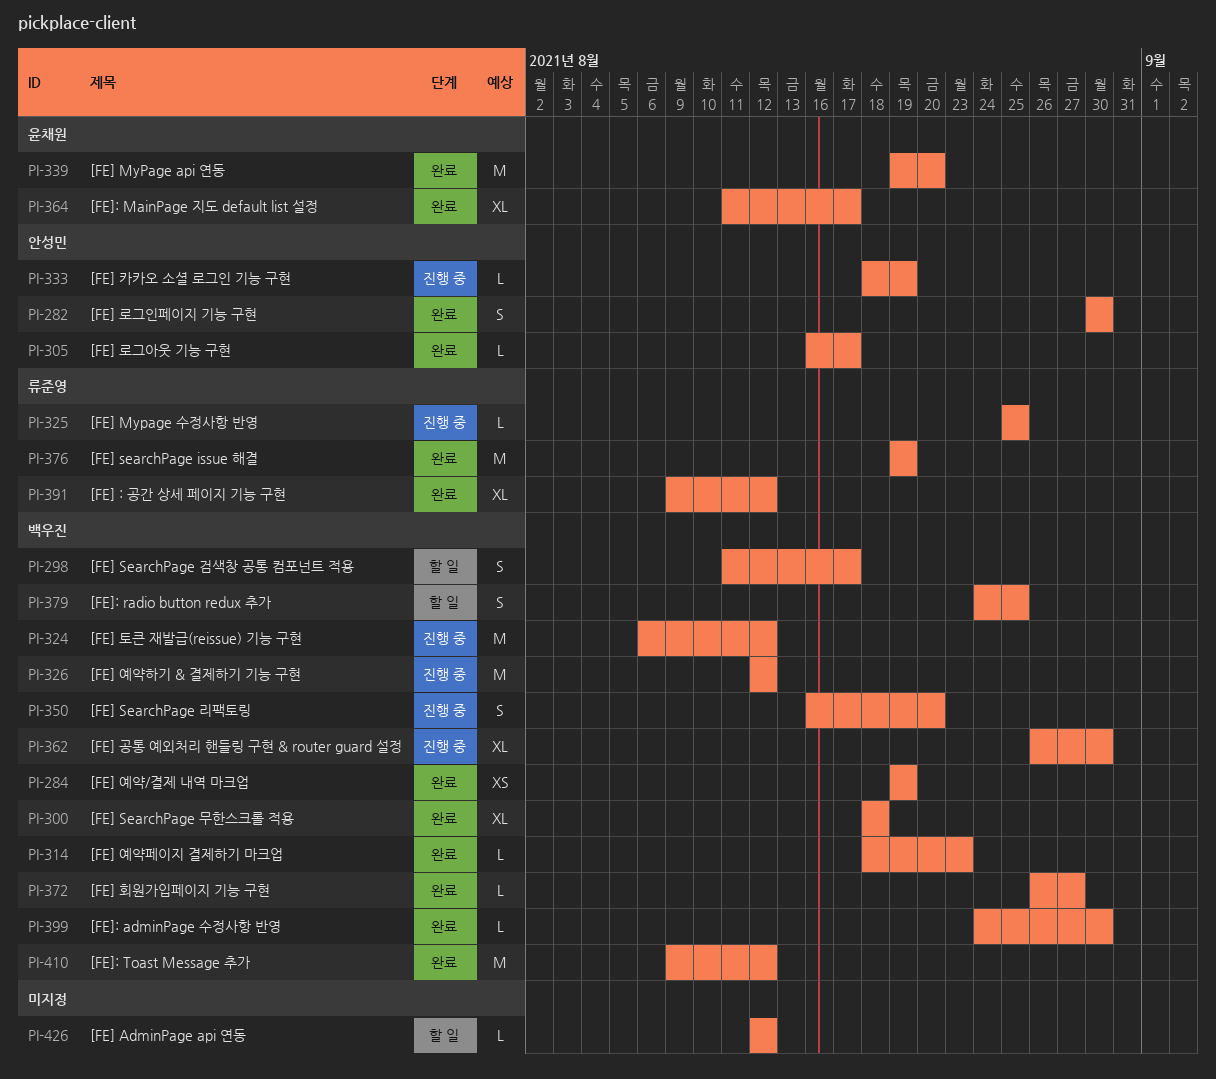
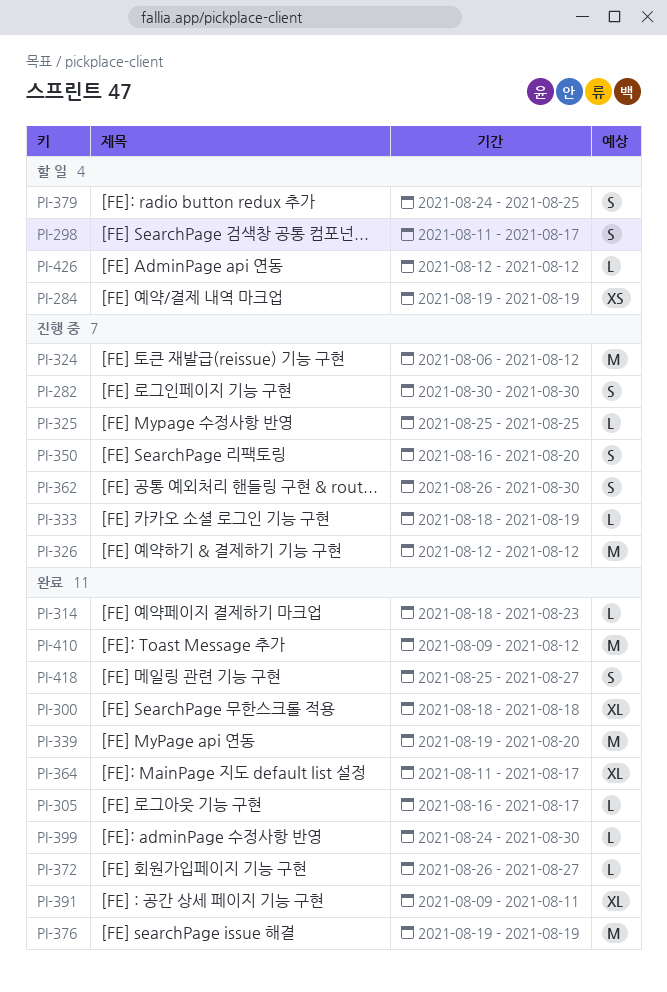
PI-282, status: 완료 -> 진행 중
PI-284, status: 완료 -> 할 일
PI-362, estimate: XL -> S
PI-391, due: Aug 12 -> Aug 11
PI-418: none -> present

